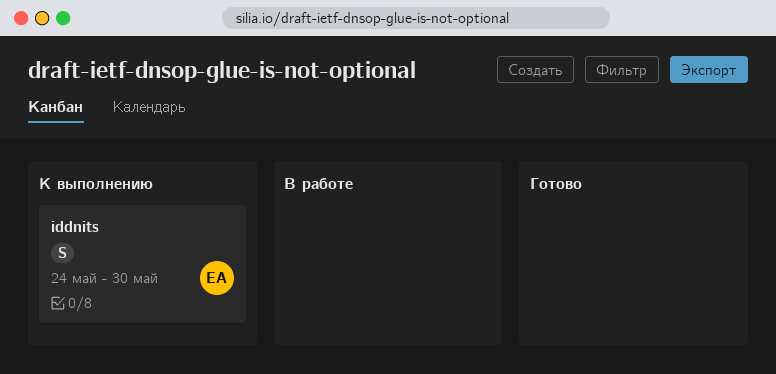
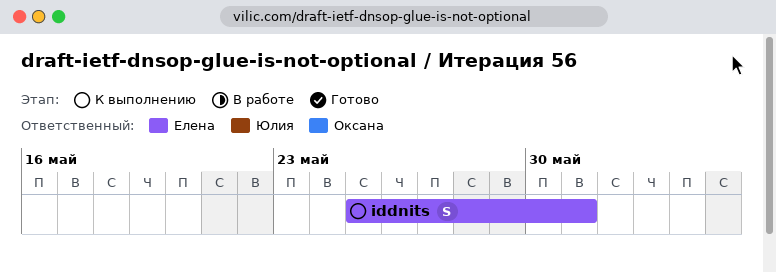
iddnits, start: May 24 -> May 25
iddnits, due: May 30 -> May 31

